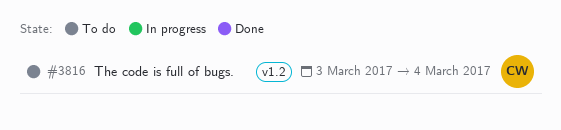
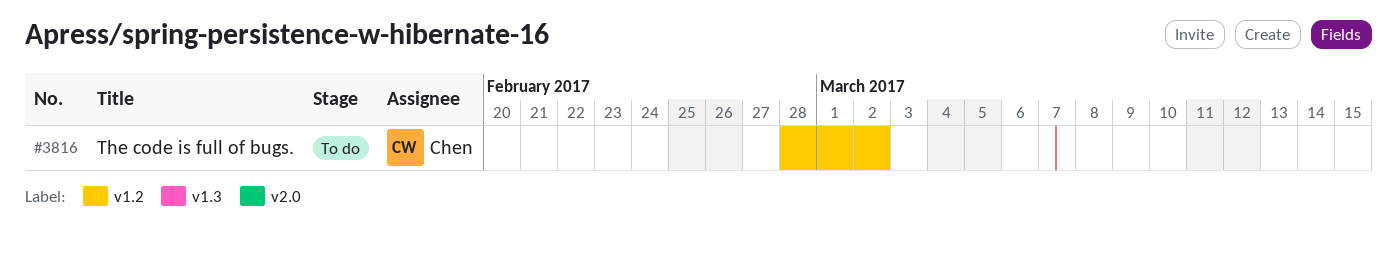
#3816, start: Mar 3 -> Feb 28
#3816, due: Mar 4 -> Mar 2

